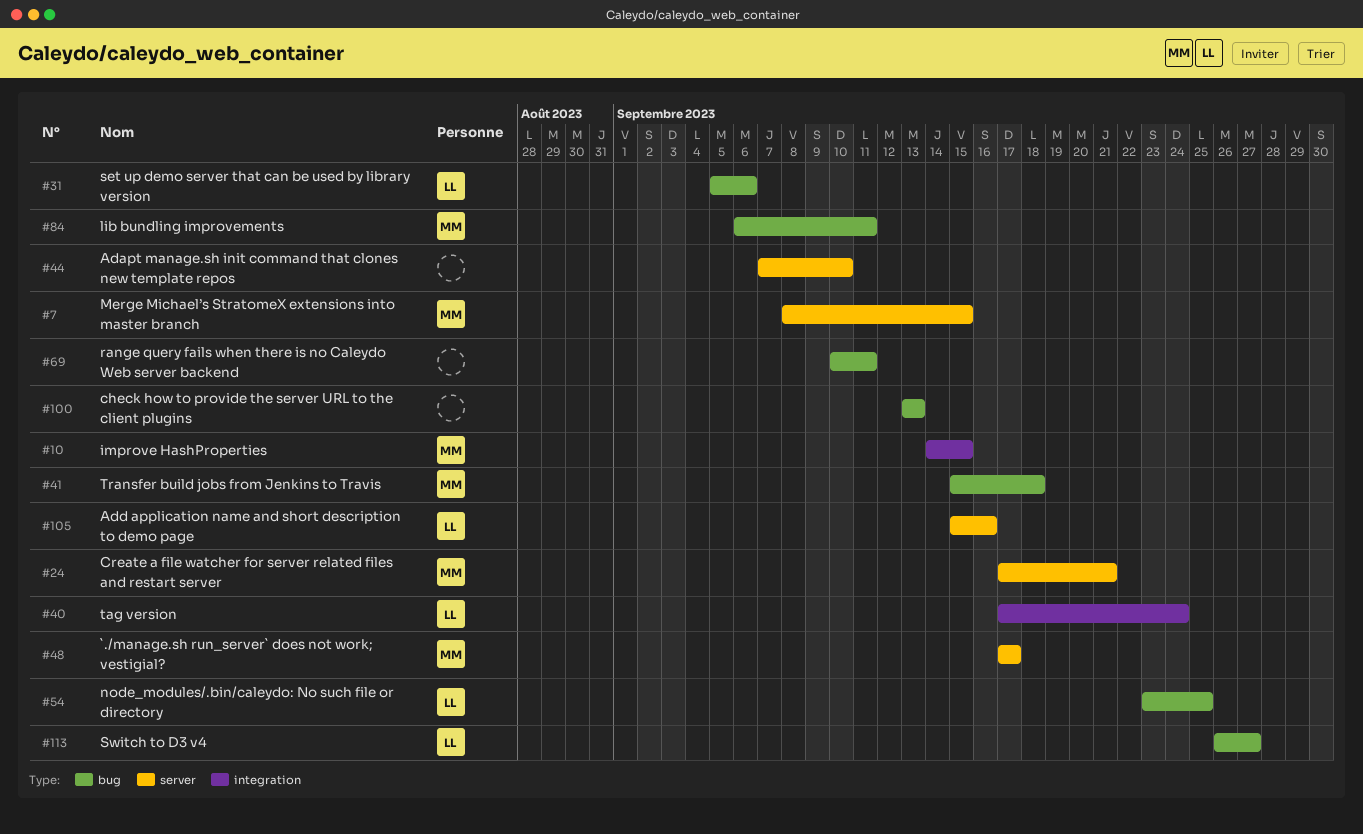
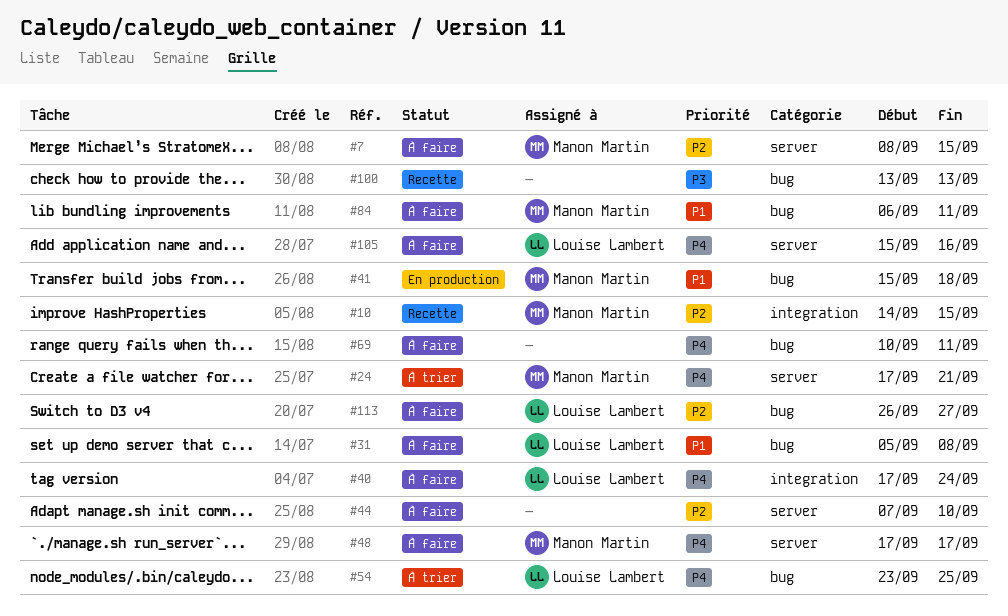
#31, due: Sep 6 -> Sep 8

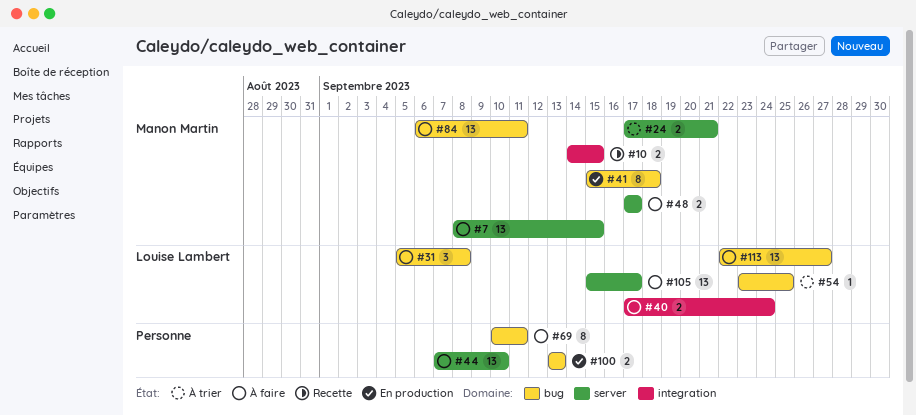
#100, status: Recette -> En production
#105, due: Sep 16 -> Sep 17
#113, start: Sep 26 -> Sep 22

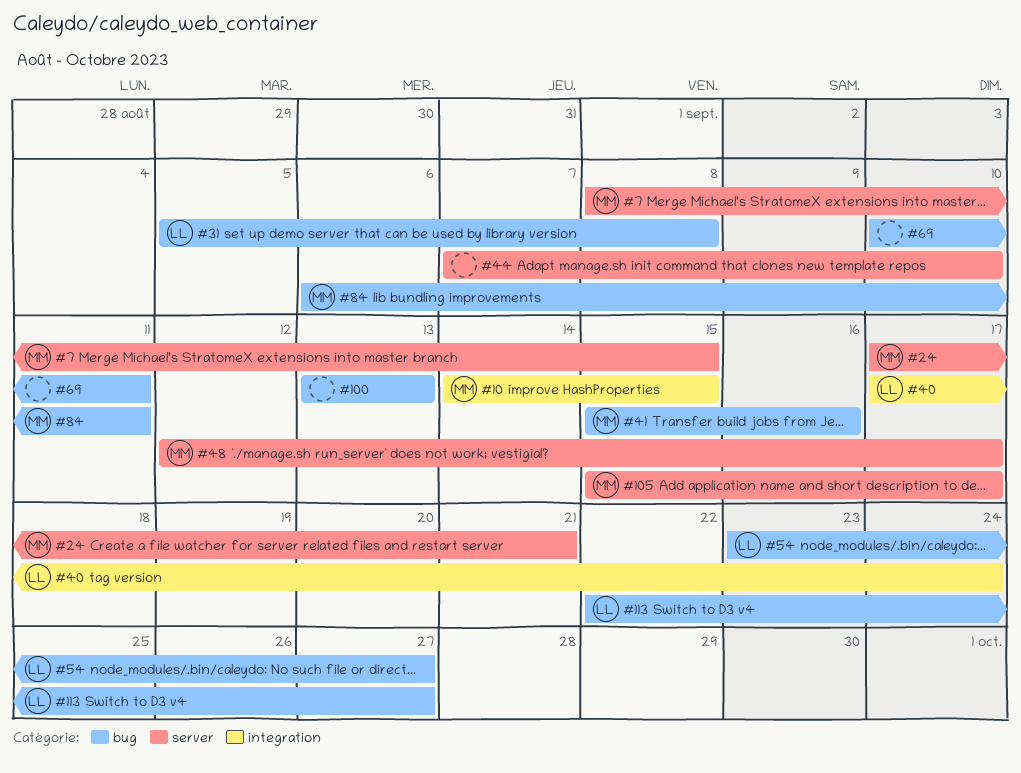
#41, due: Sep 18 -> Sep 16
#48, start: Sep 17 -> Sep 12
#54, due: Sep 25 -> Sep 27
#105, owner: Louise Lambert -> Manon Martin

